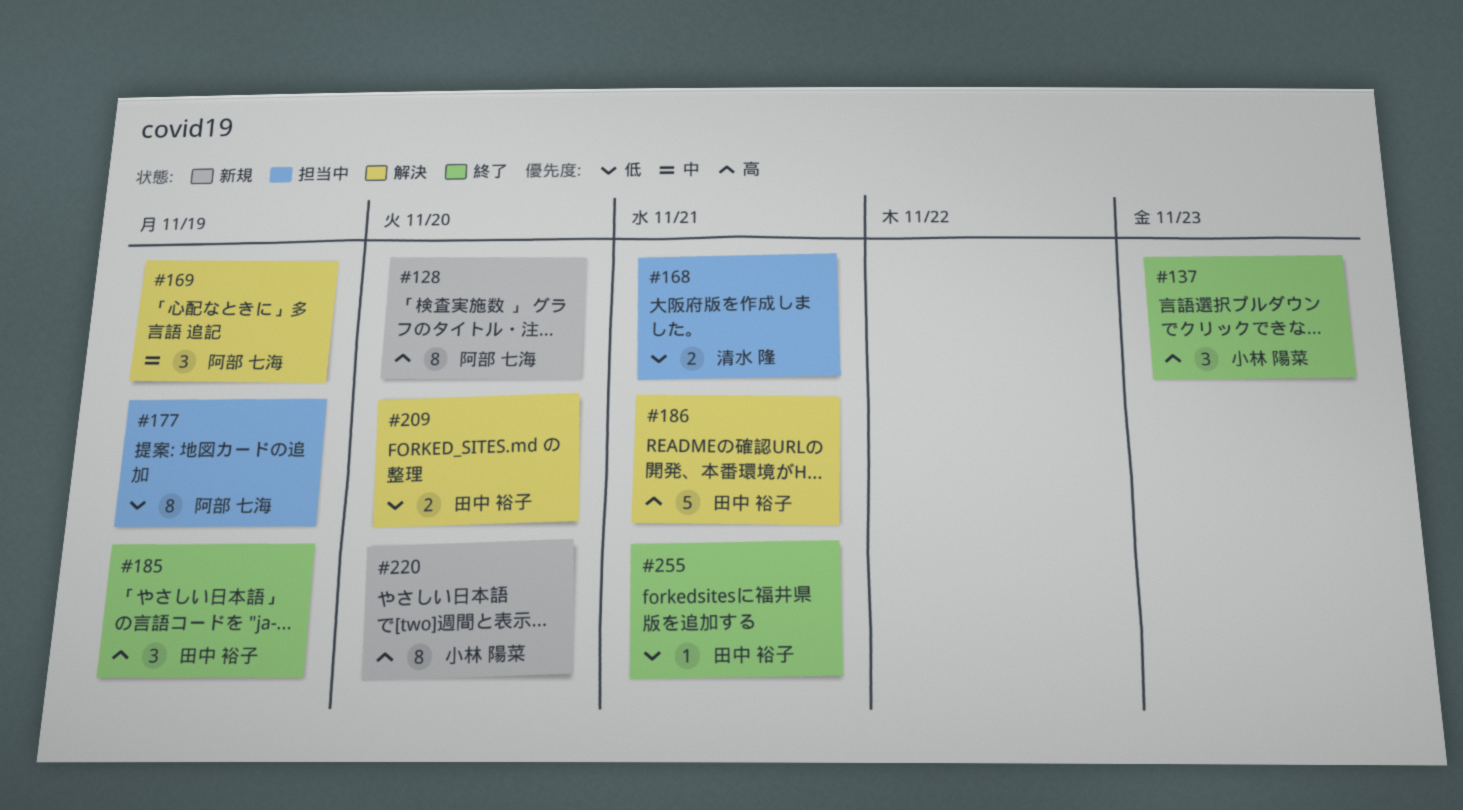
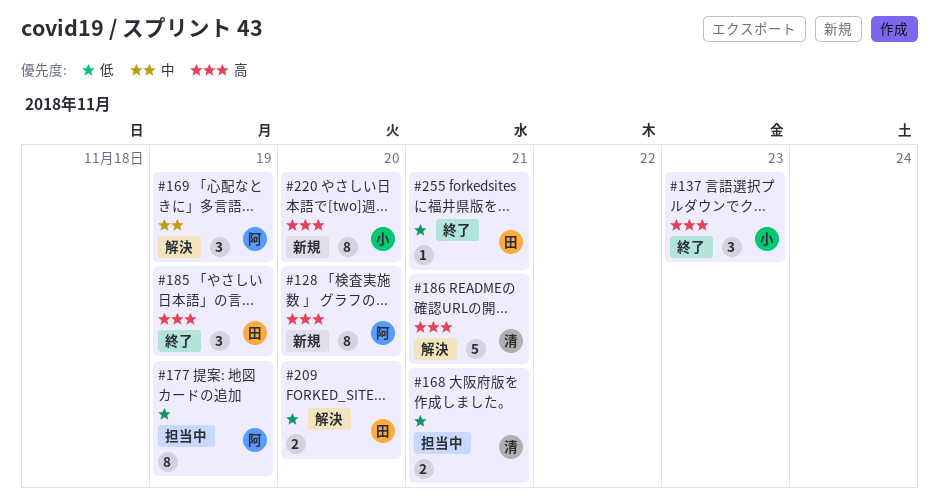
#186, owner: 田中 裕子 -> 清水 隆

